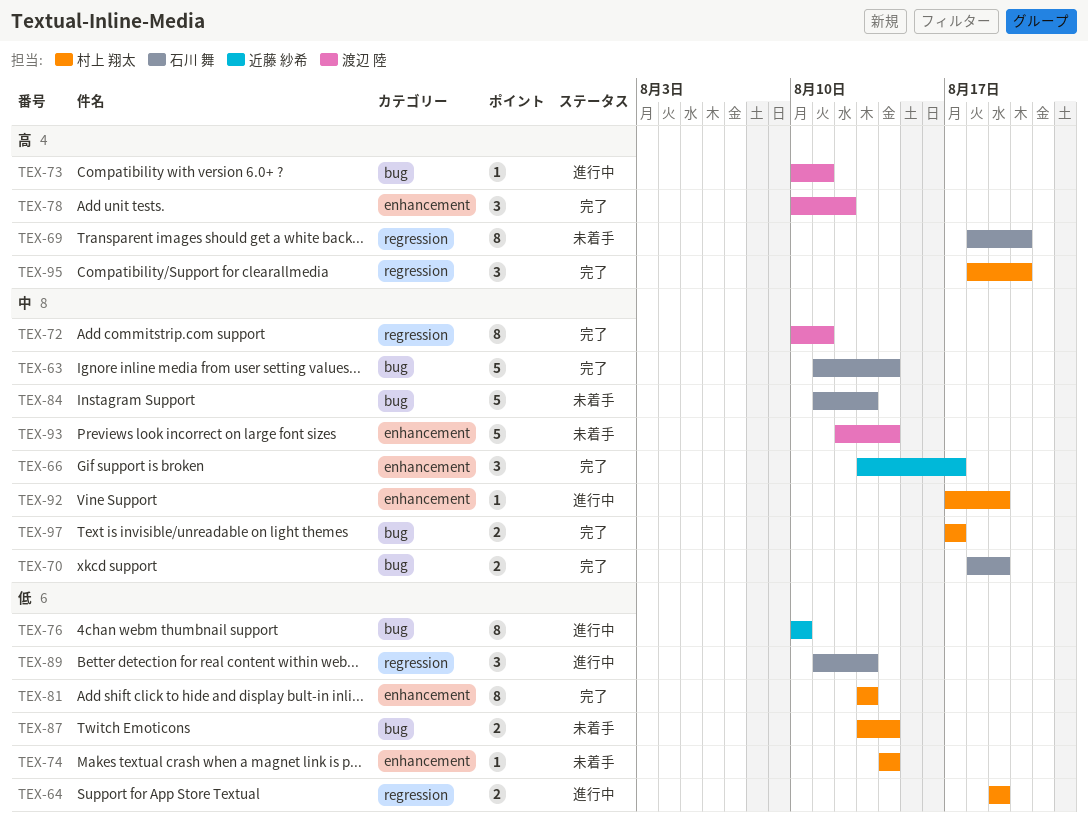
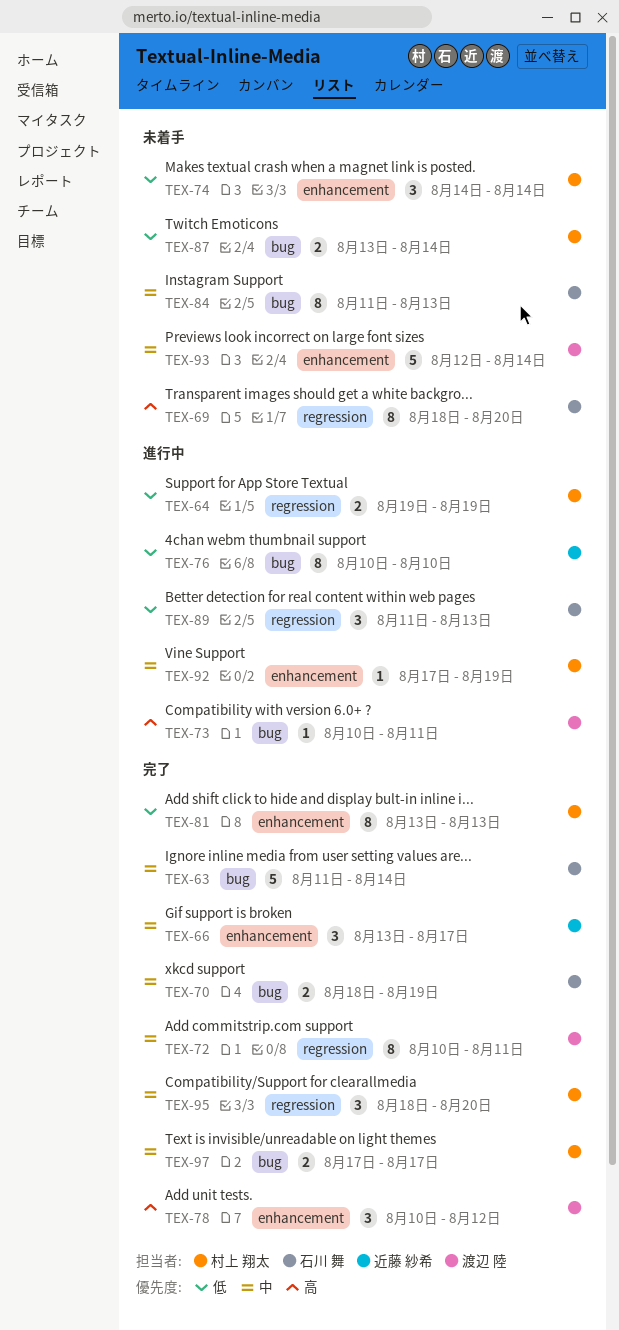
TEX-74, estimate: 1 -> 3
TEX-84, estimate: 5 -> 8
TEX-95, priority: 高 -> 中

